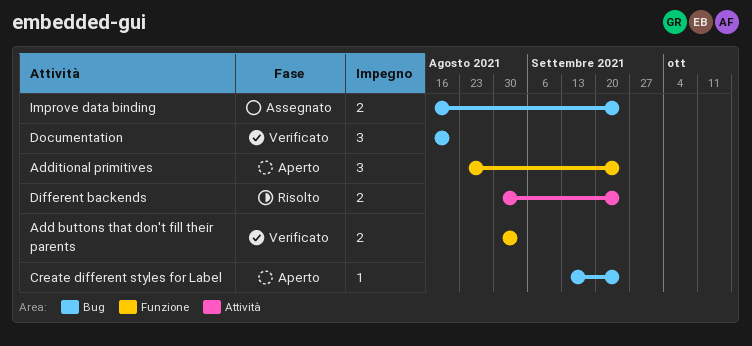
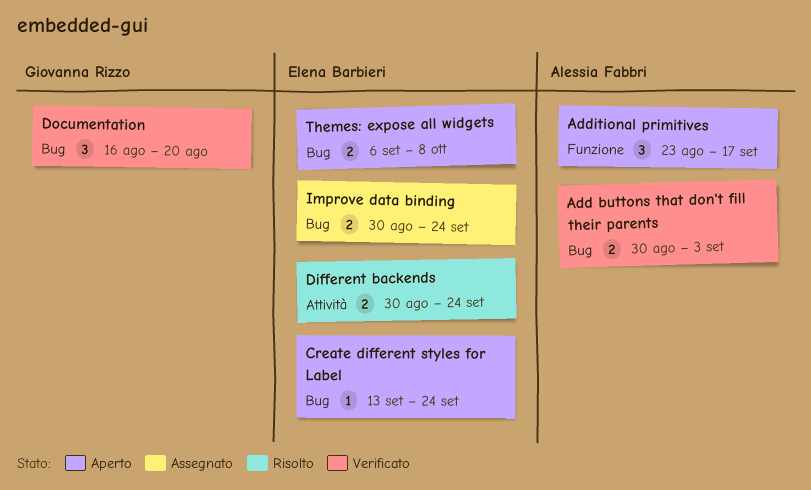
Add buttons that don't fill their parents, label: Funzione -> Bug
Additional primitives, due: Sep 24 -> Sep 17
Improve data binding, start: Aug 16 -> Aug 30
Themes: expose all widgets: none -> present

